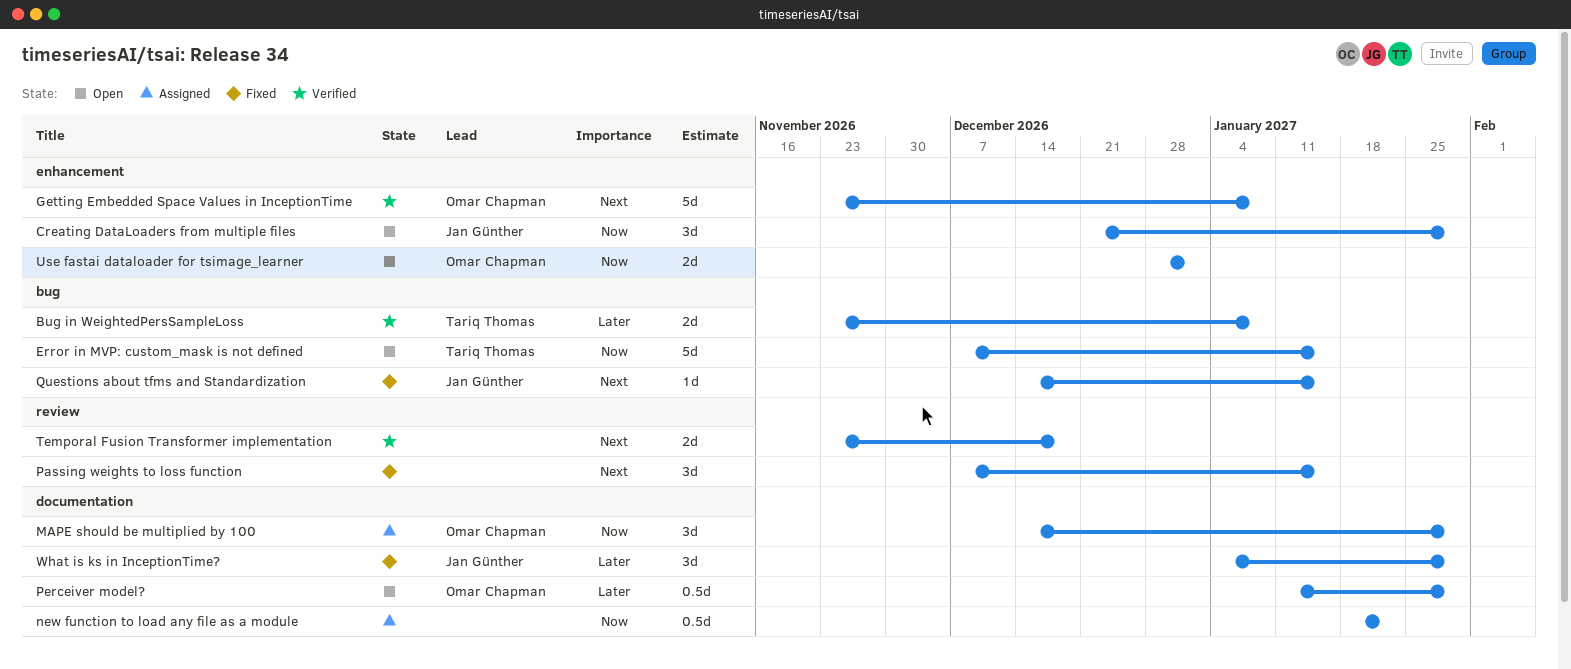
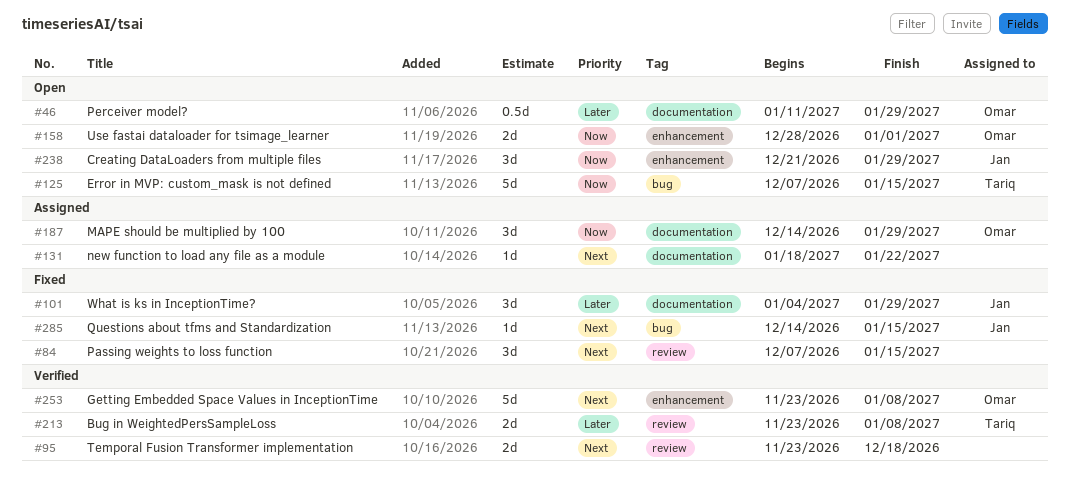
Bug in WeightedPersSampleLoss, label: bug -> review
new function to load any file as a module, priority: Now -> Next
new function to load any file as a module, estimate: 0.5d -> 1d

